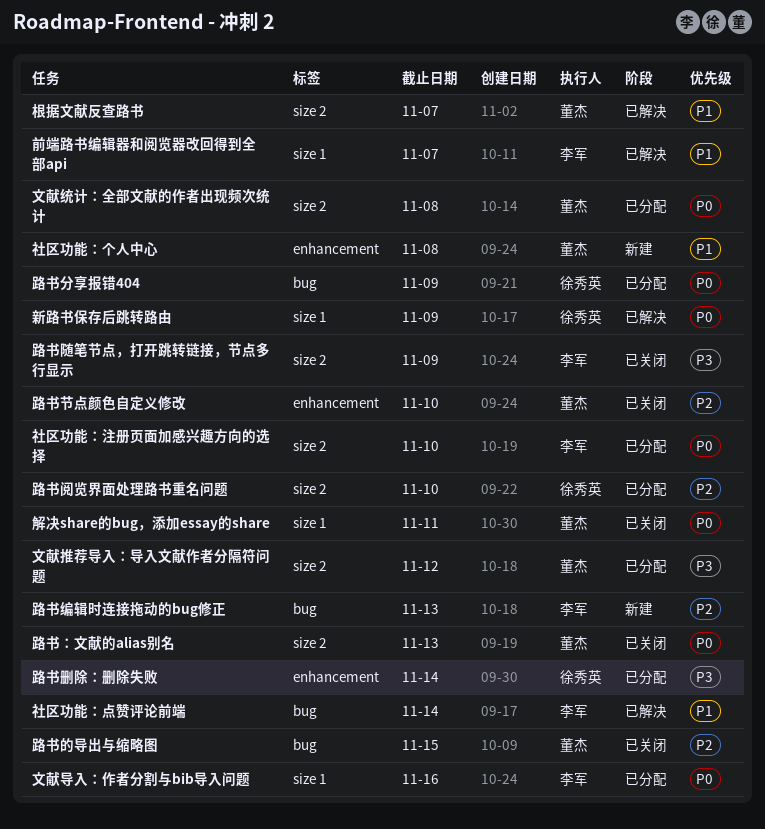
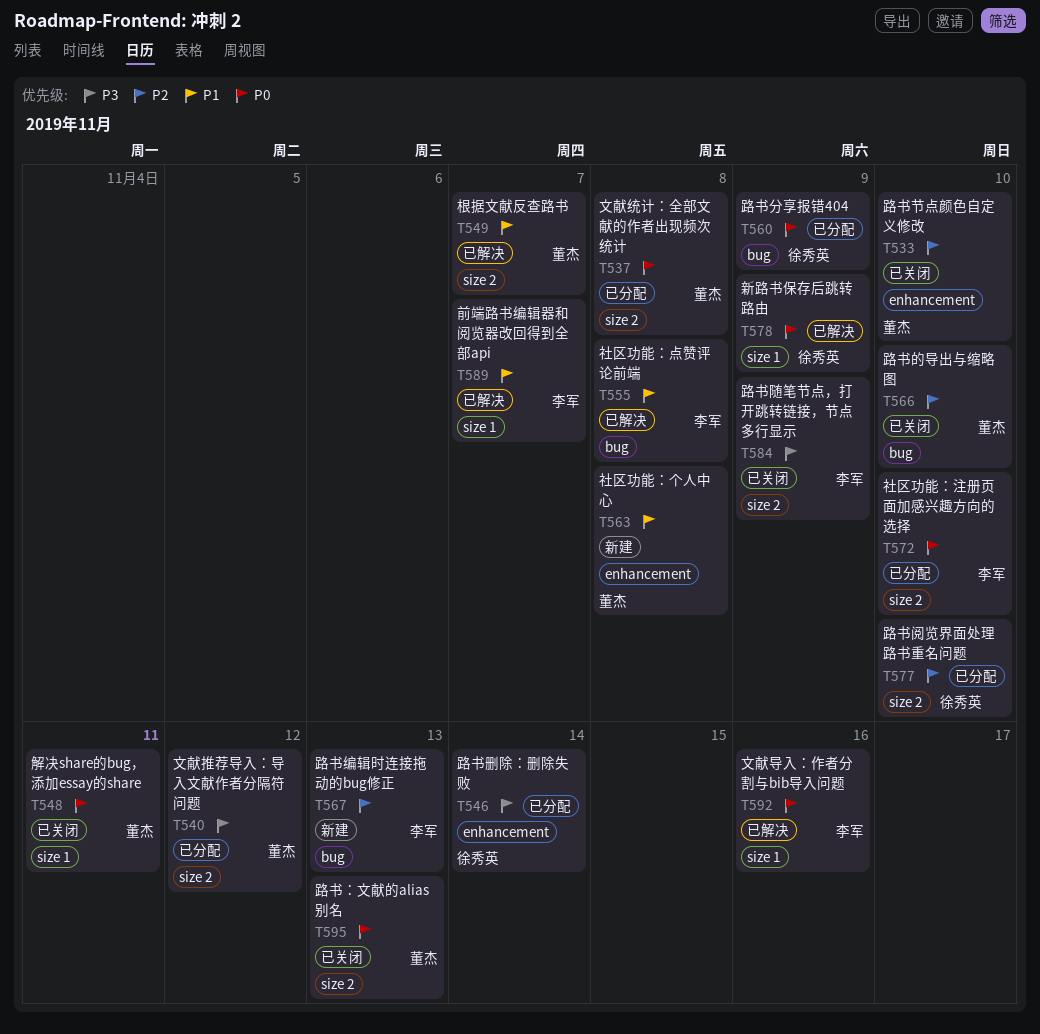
文献导入：作者分割与bib导入问题, status: 已分配 -> 已解决
社区功能：点赞评论前端, due: Nov 14 -> Nov 8
路书的导出与缩略图, due: Nov 15 -> Nov 10

